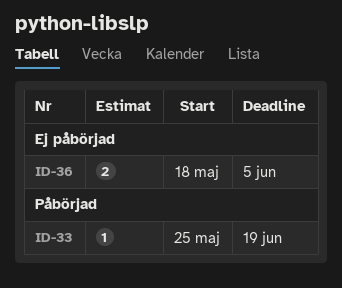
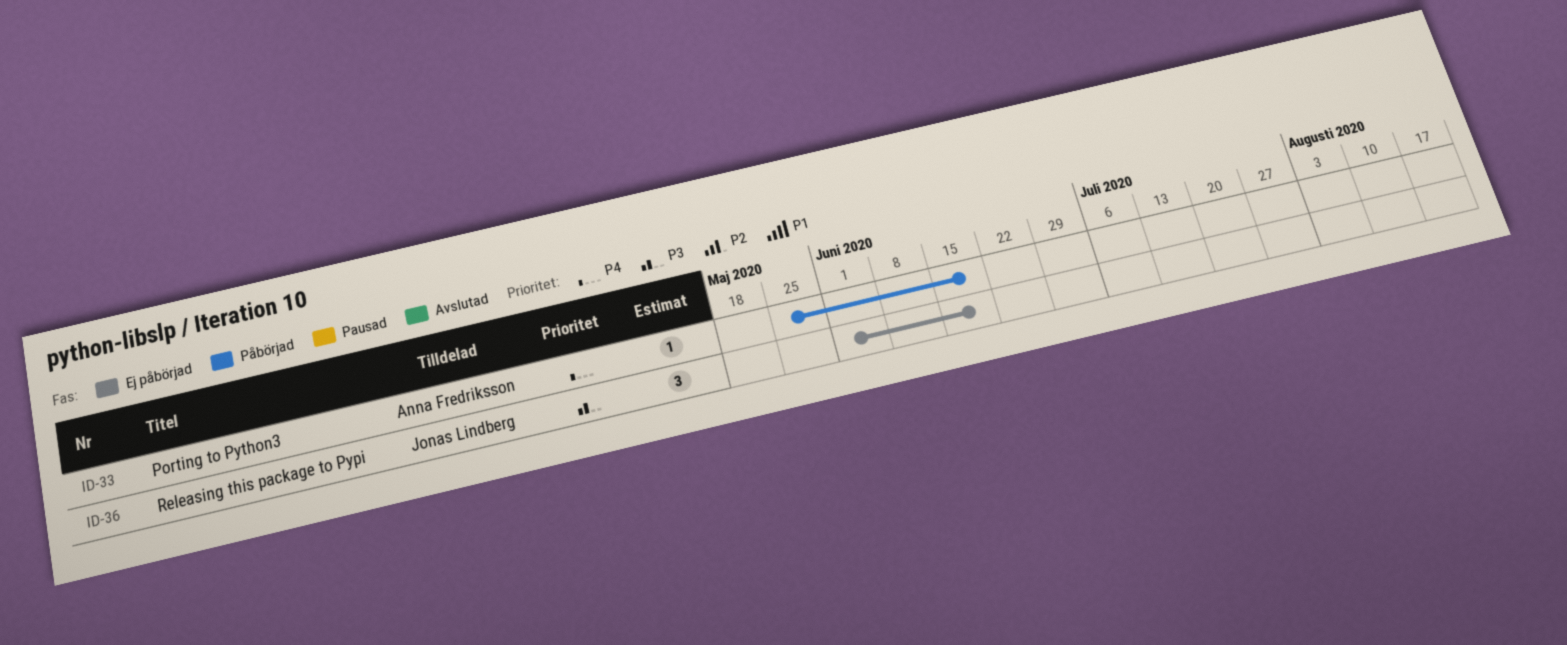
ID-36, estimate: 2 -> 3
ID-36, start: May 18 -> Jun 1
ID-36, due: Jun 5 -> Jun 19

